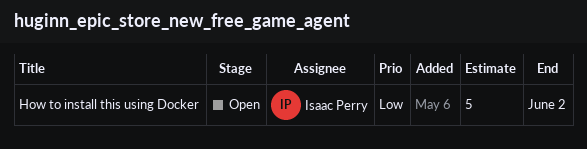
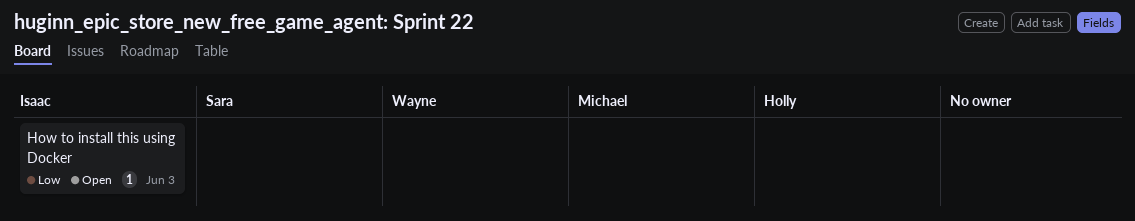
How to install this using Docker, estimate: 5 -> 1
How to install this using Docker, due: Jun 2 -> Jun 3

